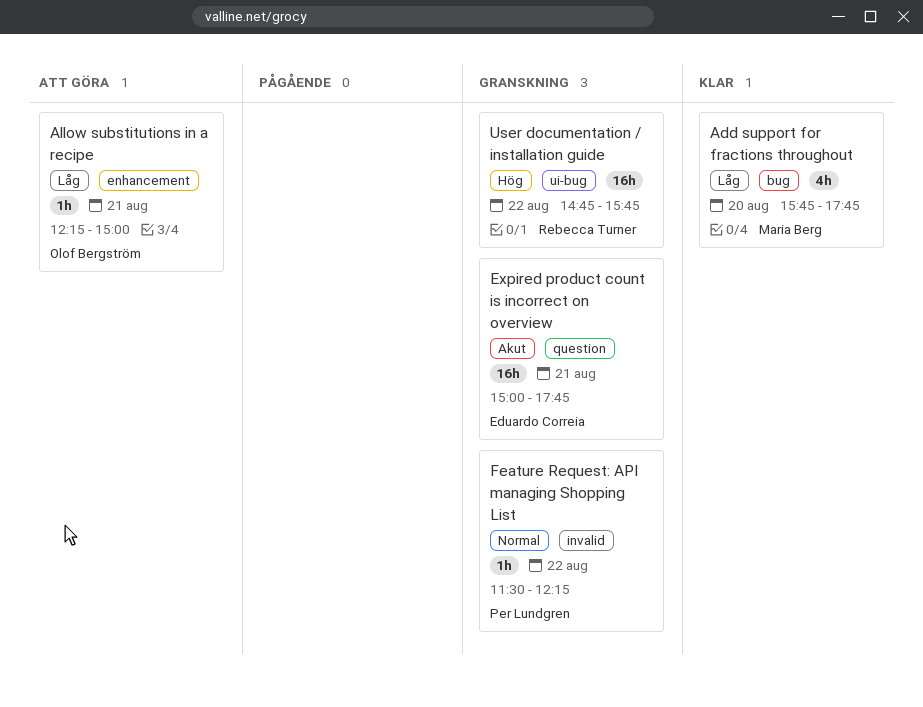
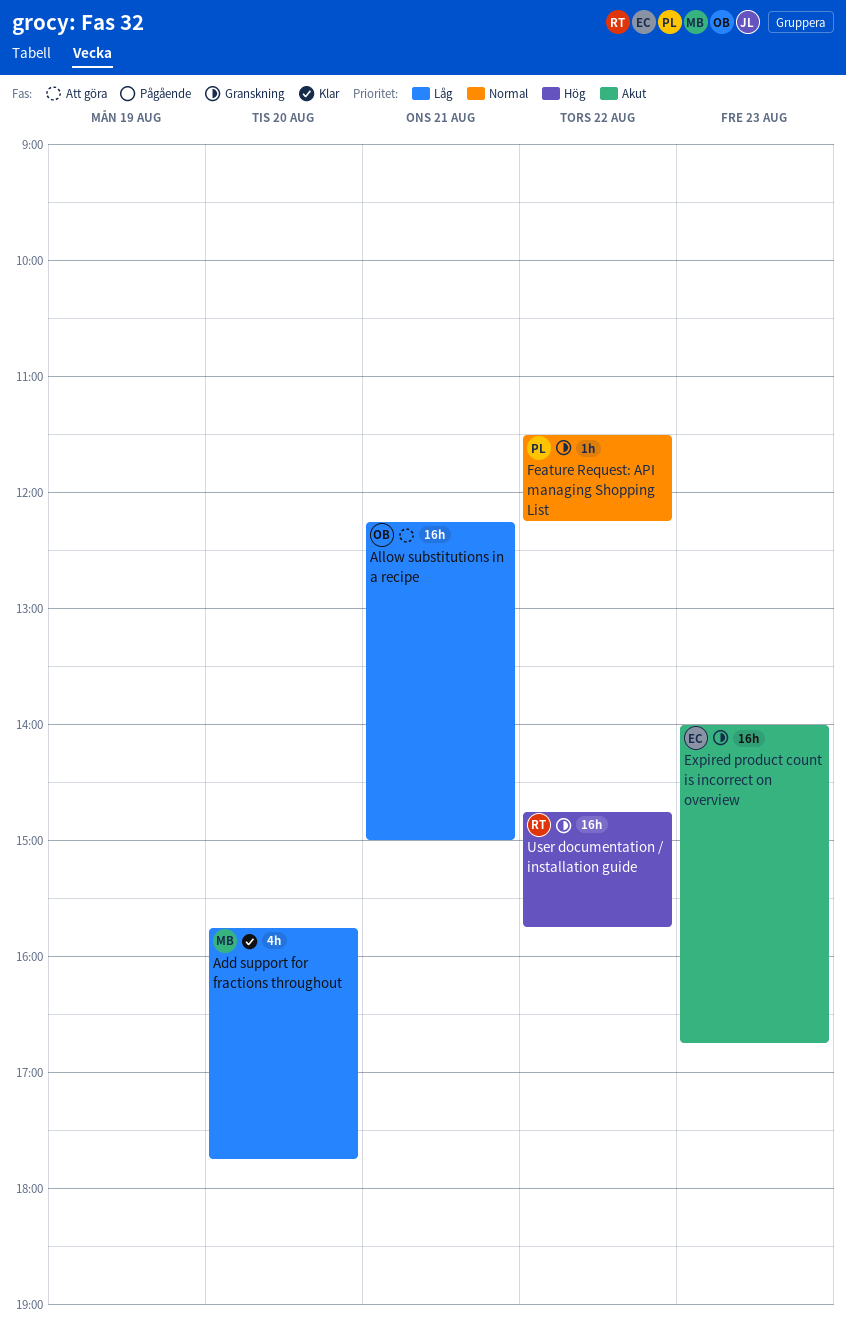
Allow substitutions in a recipe, estimate: 1h -> 16h
Expired product count is incorrect on overview, day: Aug 21 -> Aug 23
Expired product count is incorrect on overview, begins: 15:00 -> 14:00
Expired product count is incorrect on overview, ends: 17:45 -> 16:45

